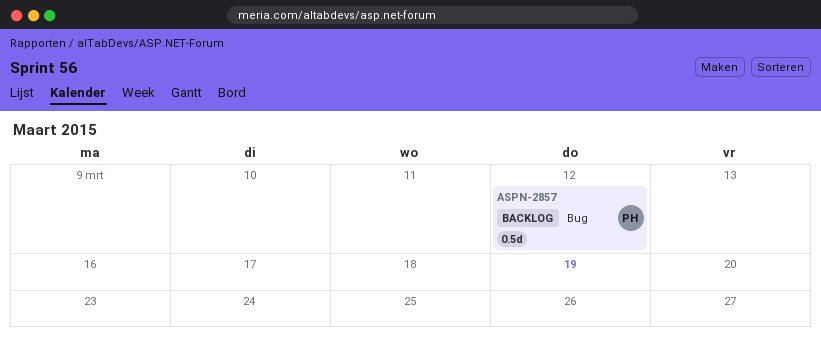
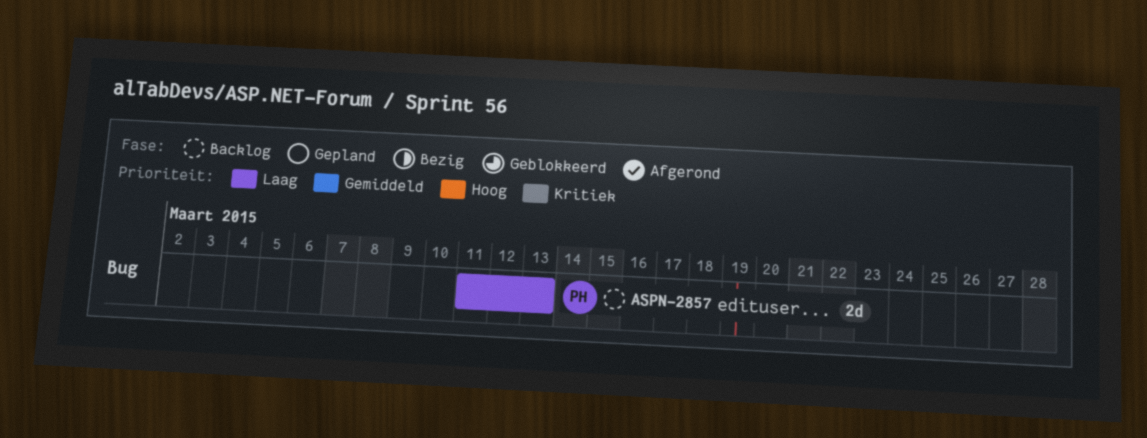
ASPN-2857, estimate: 0.5d -> 2d
ASPN-2857, due: Mar 12 -> Mar 13

